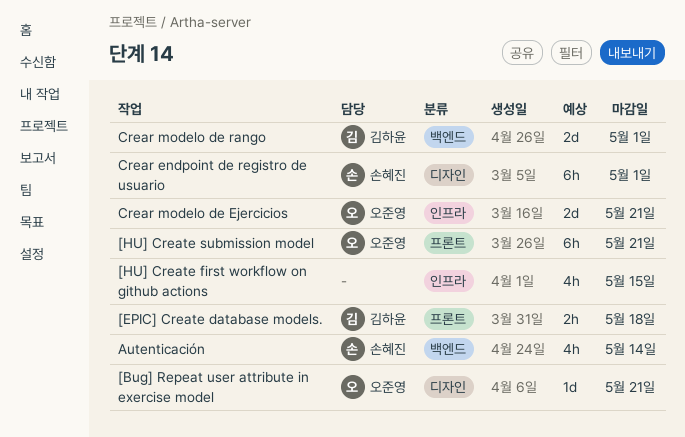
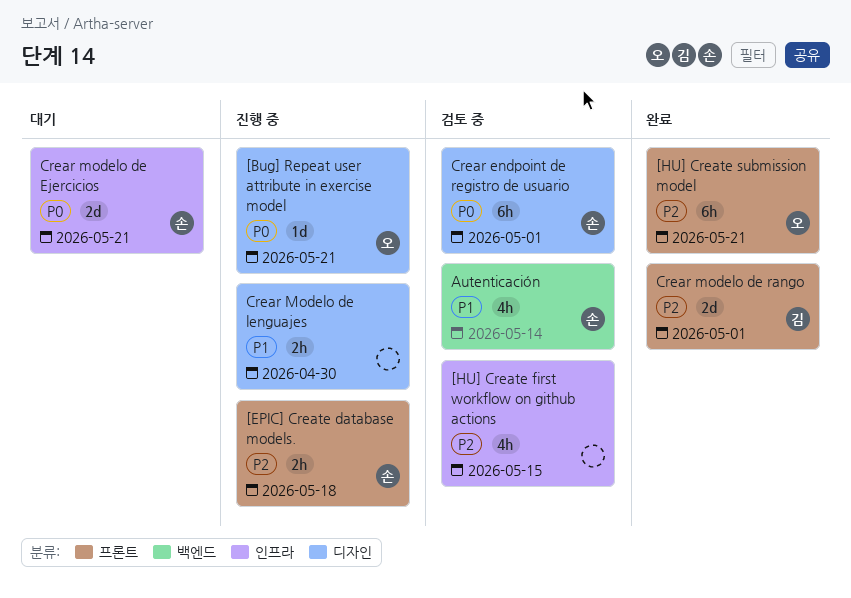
[EPIC] Create database models., owner: 김하윤 -> 손혜진
Crear modelo de Ejercicios, owner: 오준영 -> 손혜진
Crear Modelo de lenguajes: none -> present
Crear modelo de rango, label: 백엔드 -> 프론트

